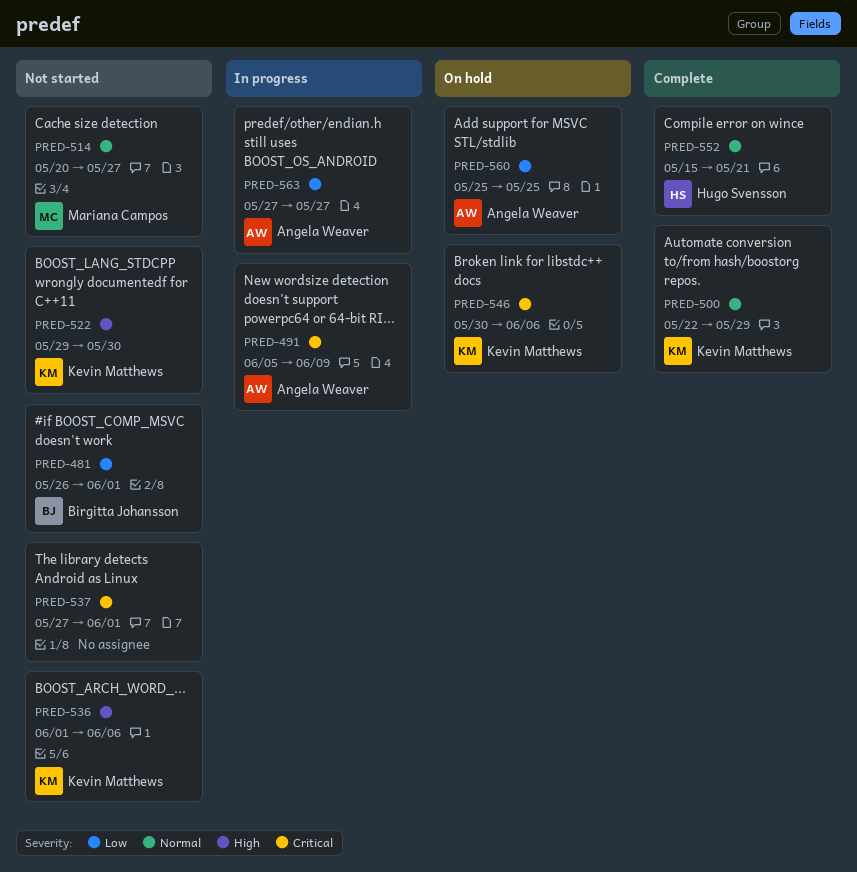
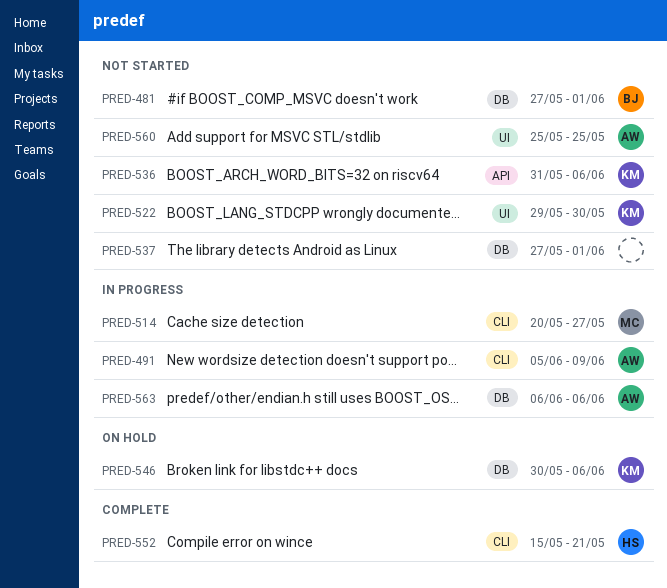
PRED-481, start: May 26 -> May 27
PRED-500: present -> none
PRED-514, status: Not started -> In progress
PRED-536, start: Jun 1 -> May 31
PRED-560, status: On hold -> Not started
PRED-563, start: May 27 -> Jun 6
PRED-563, due: May 27 -> Jun 6

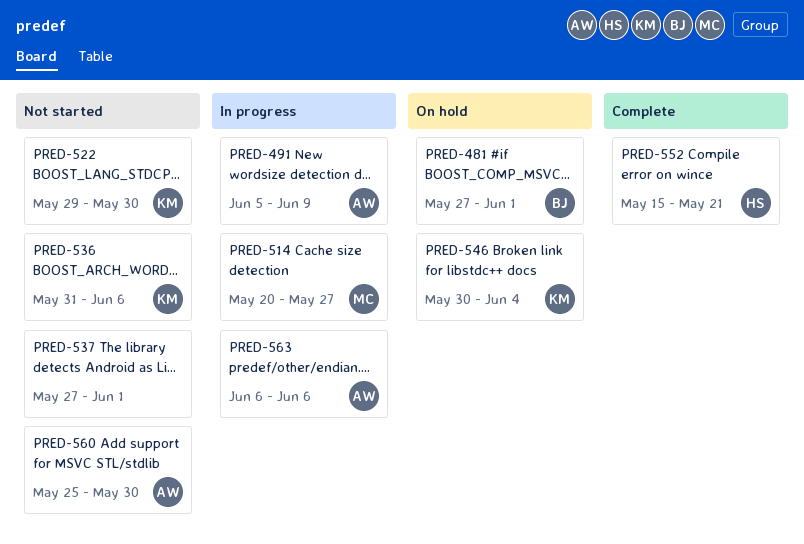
PRED-481, status: Not started -> On hold
PRED-546, due: Jun 6 -> Jun 4
PRED-560, due: May 25 -> May 30

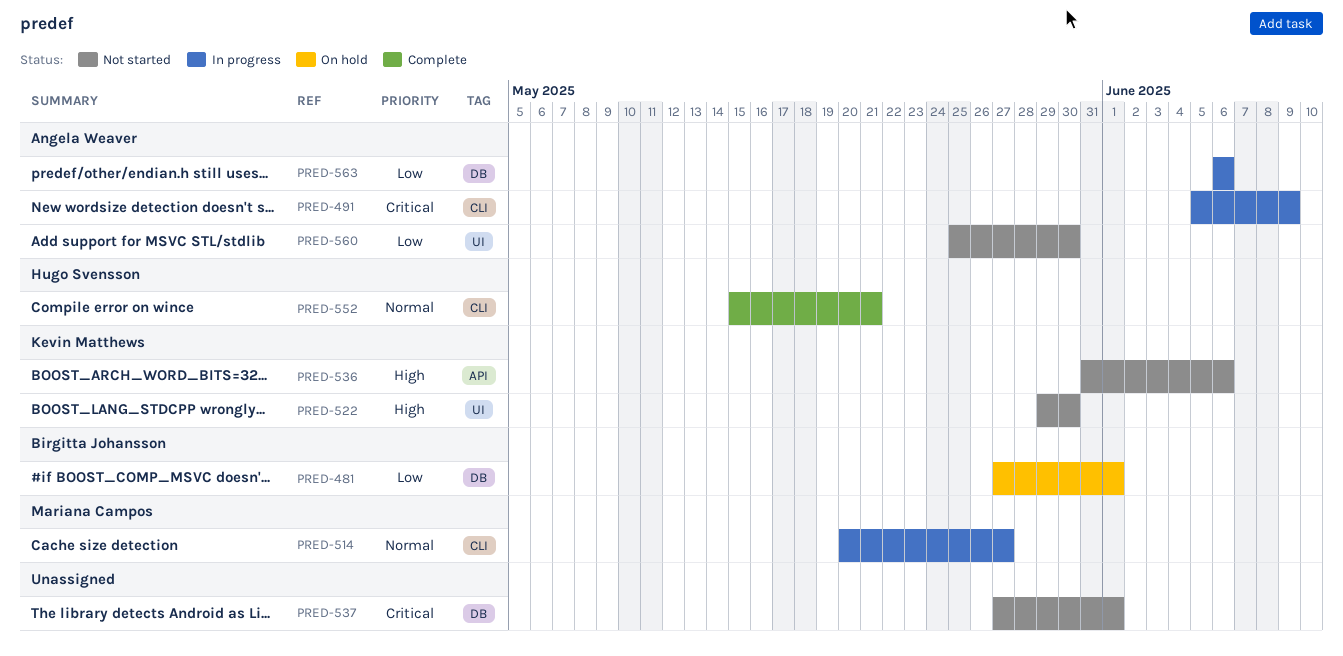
PRED-546: present -> none

